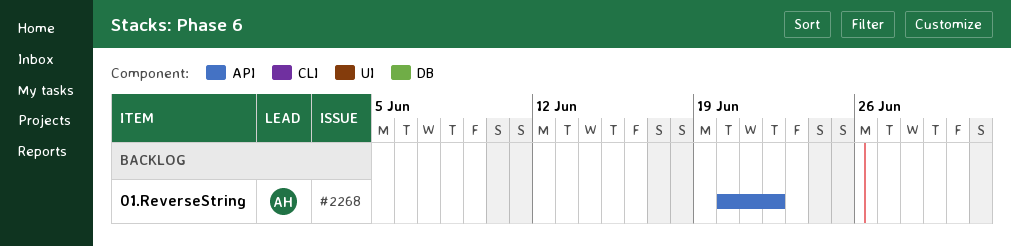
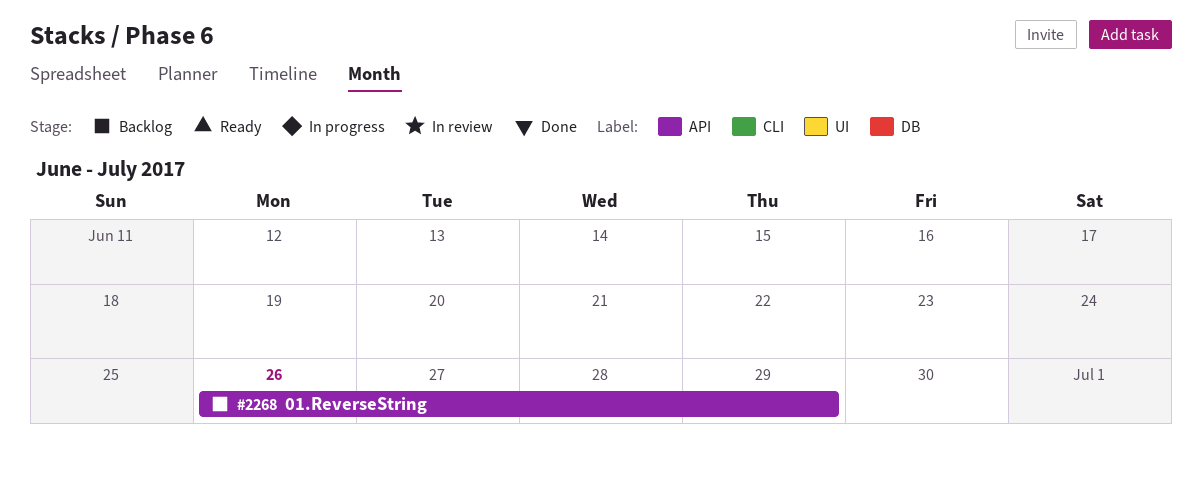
#2268, start: Jun 20 -> Jun 26
#2268, due: Jun 22 -> Jun 29

